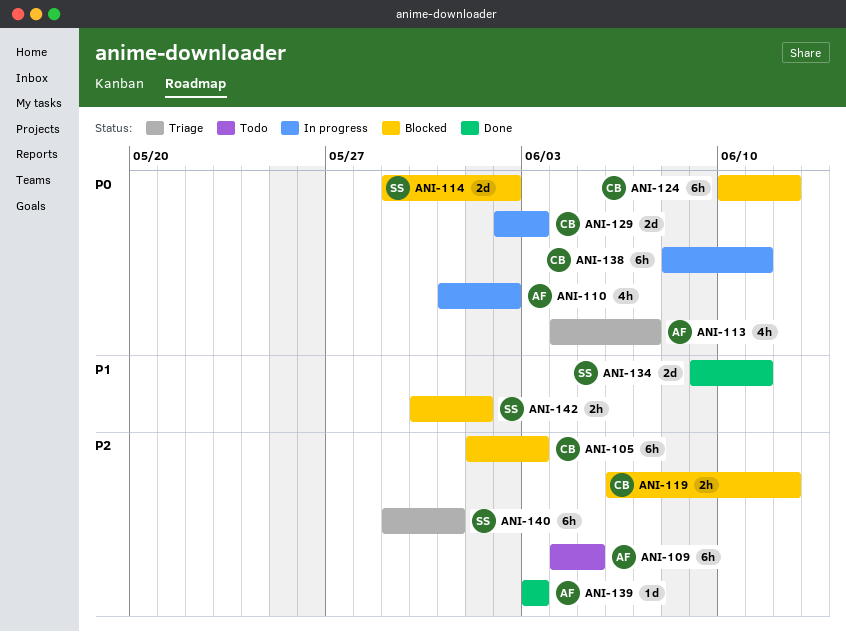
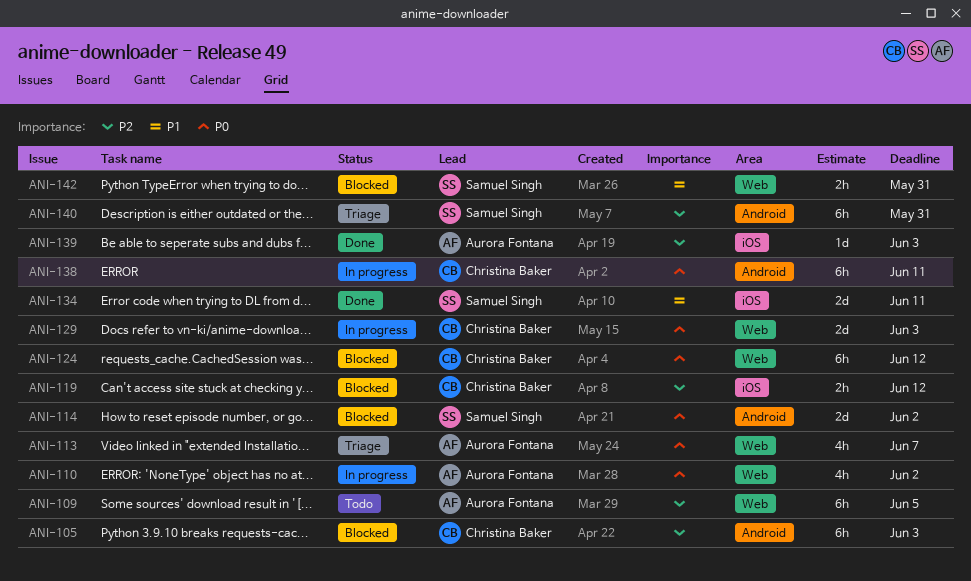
ANI-142, due: Jun 1 -> May 31

